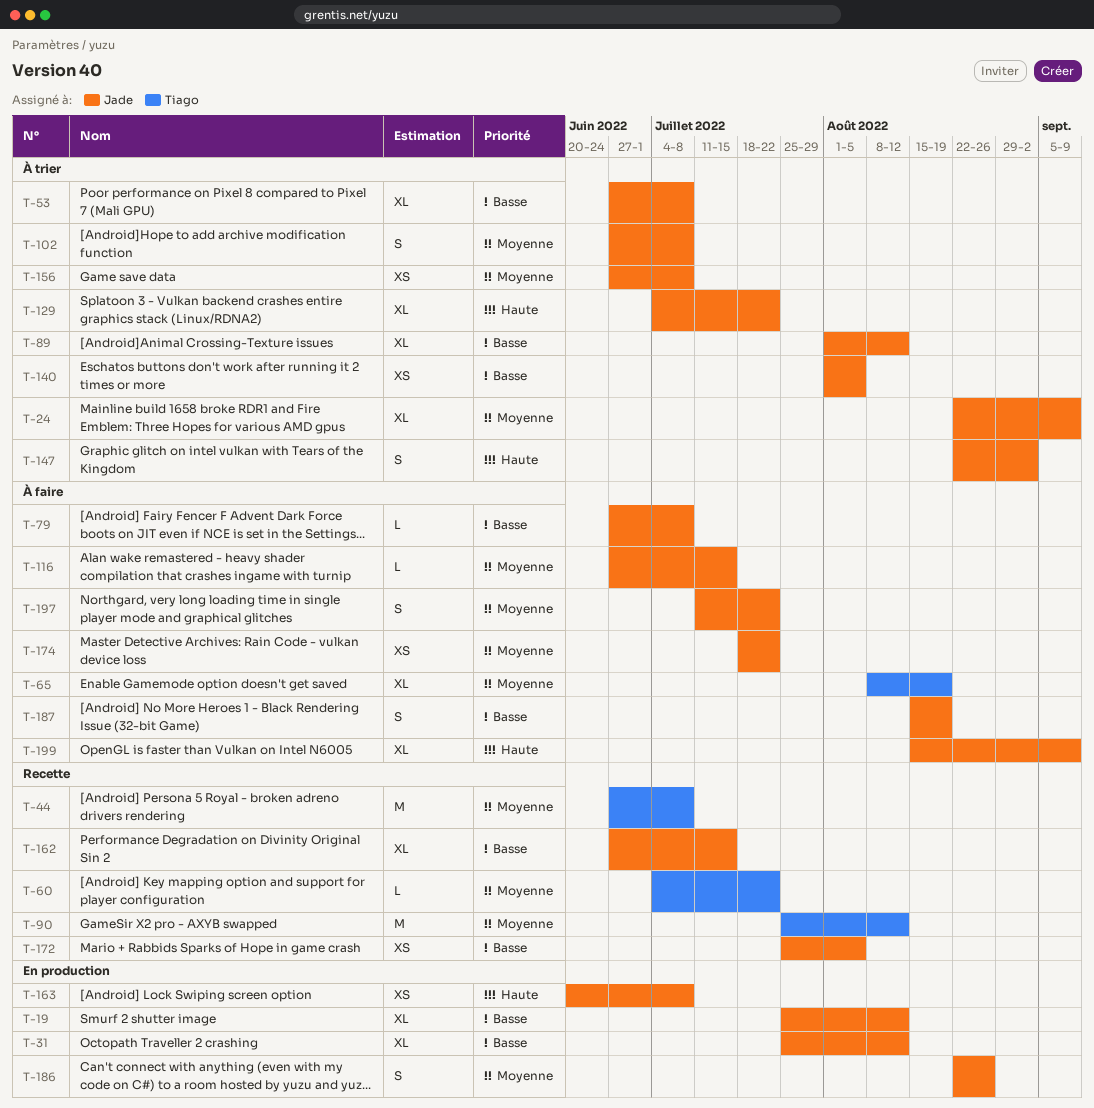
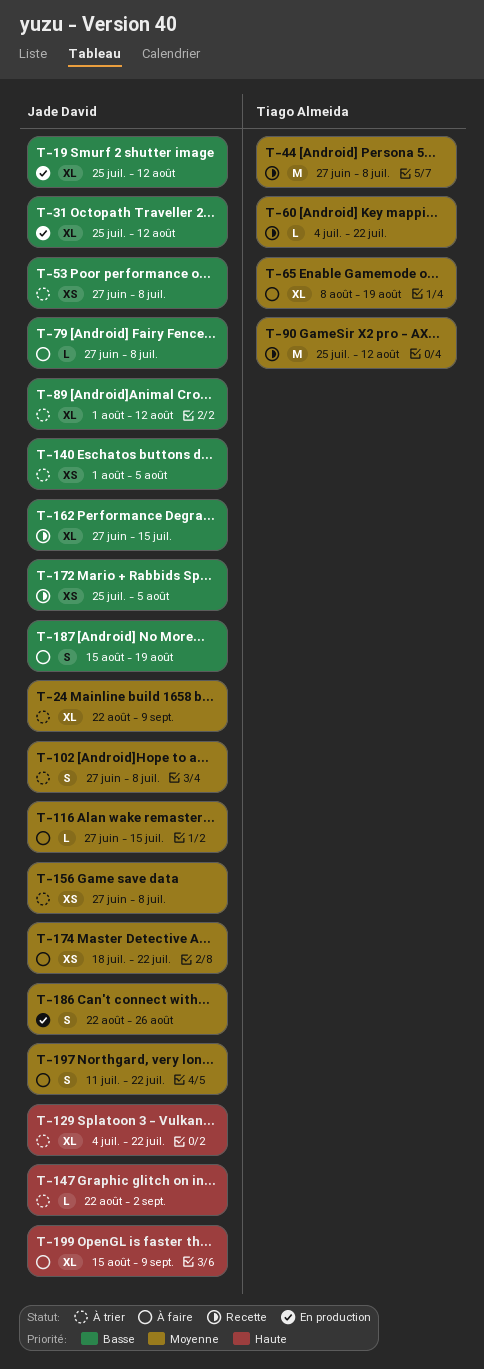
T-53, estimate: XL -> XS
T-147, estimate: S -> L
T-163: present -> none

